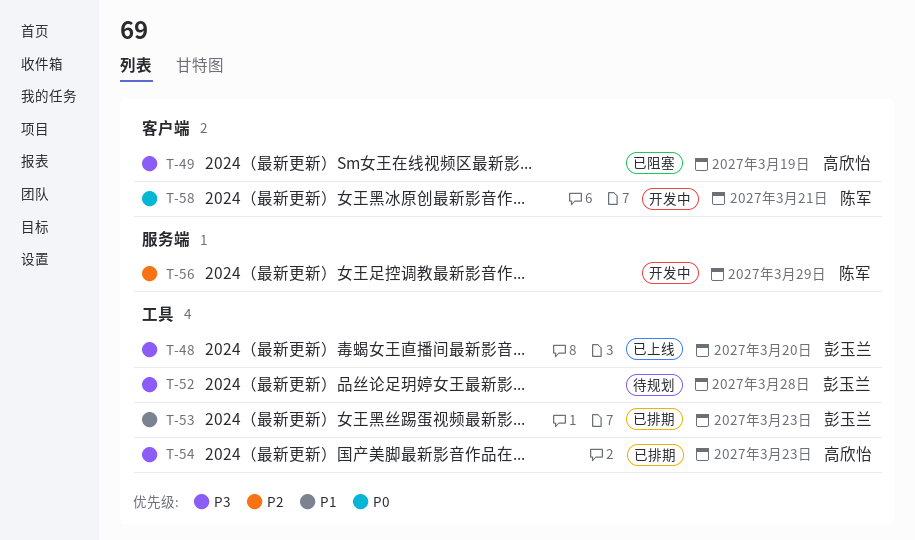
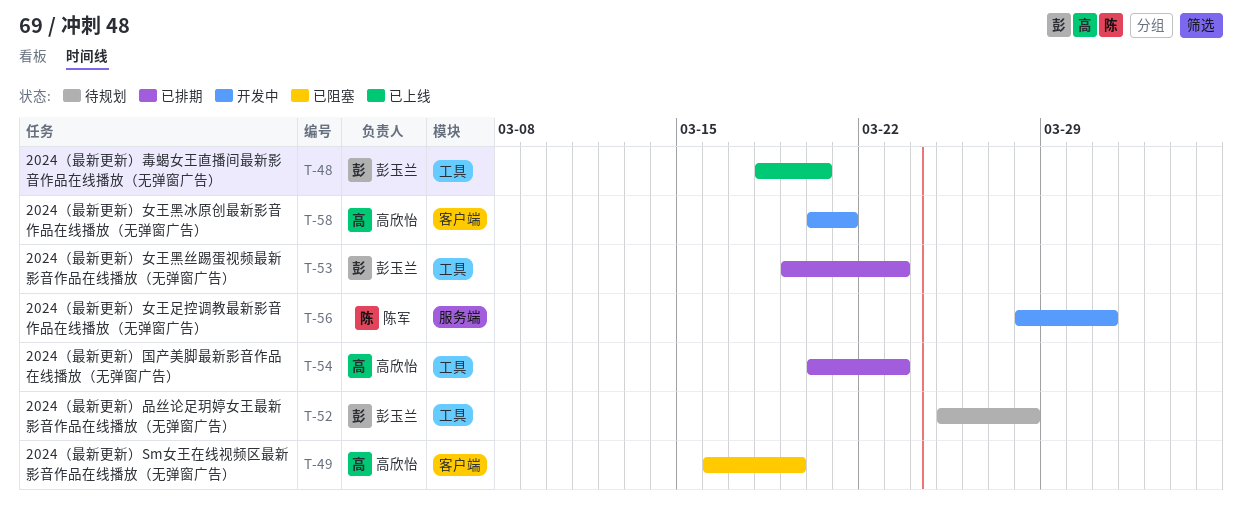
T-56, due: Mar 29 -> Mar 31
T-58, owner: 陈军 -> 高欣怡

